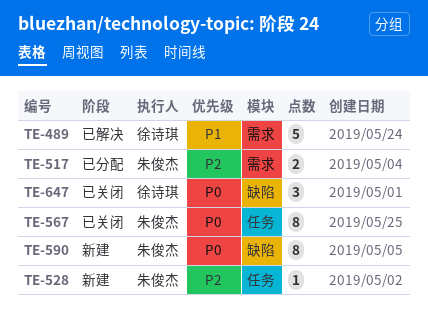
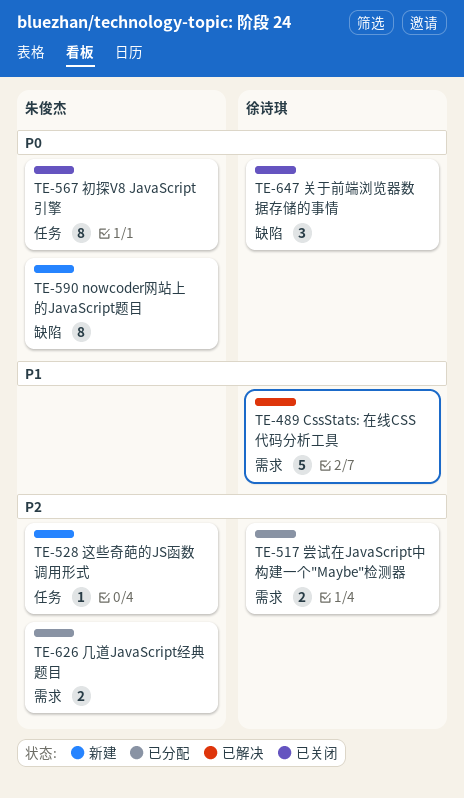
TE-517, owner: 朱俊杰 -> 徐诗琪
TE-626: none -> present

